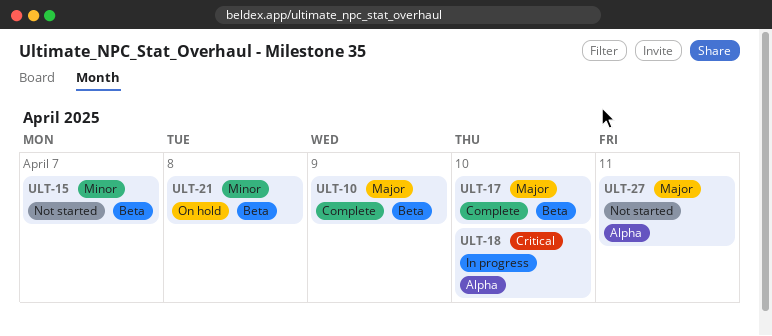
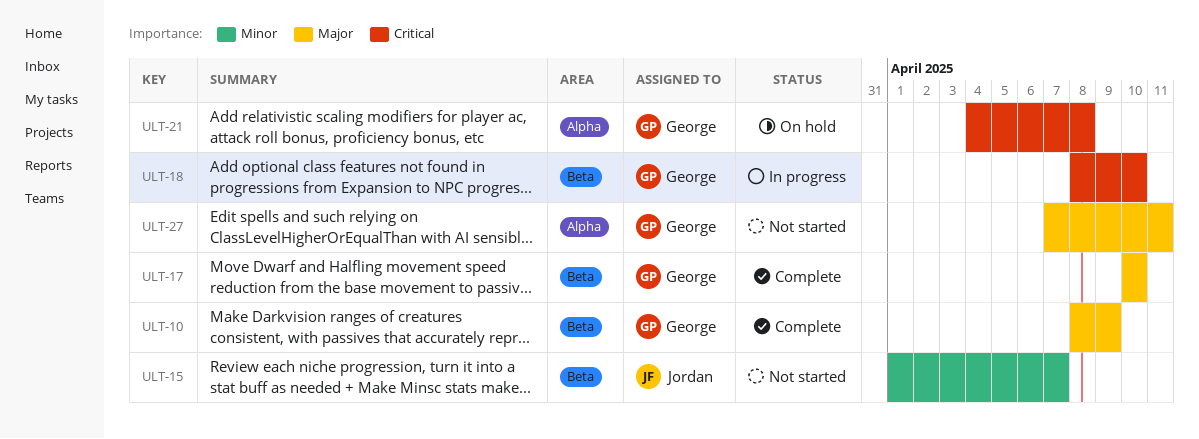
ULT-18, label: Alpha -> Beta
ULT-21, priority: Minor -> Critical
ULT-21, label: Beta -> Alpha

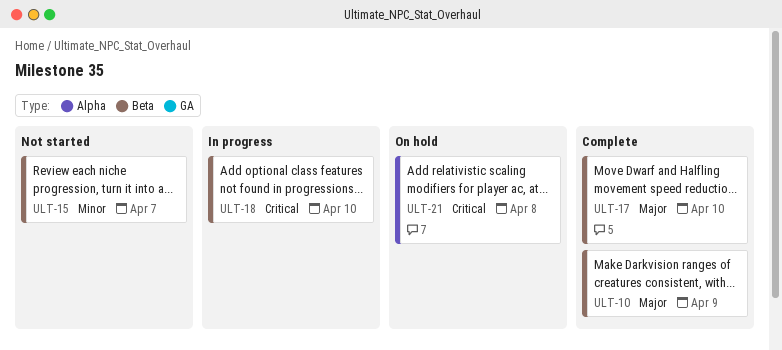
ULT-27: present -> none

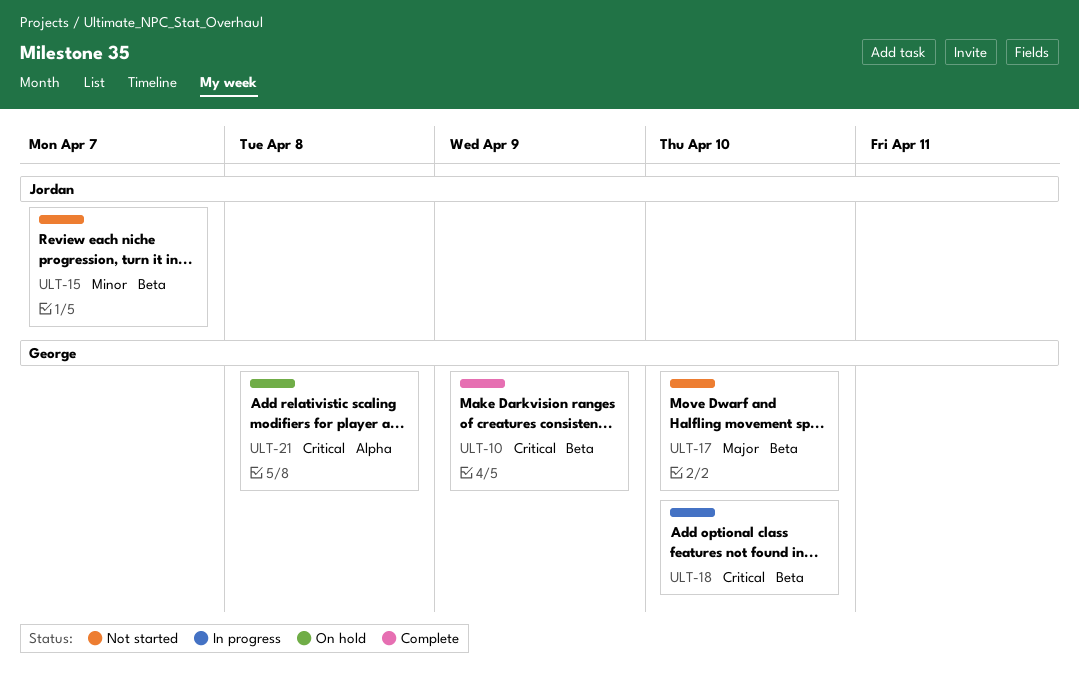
ULT-10, priority: Major -> Critical
ULT-17, status: Complete -> Not started

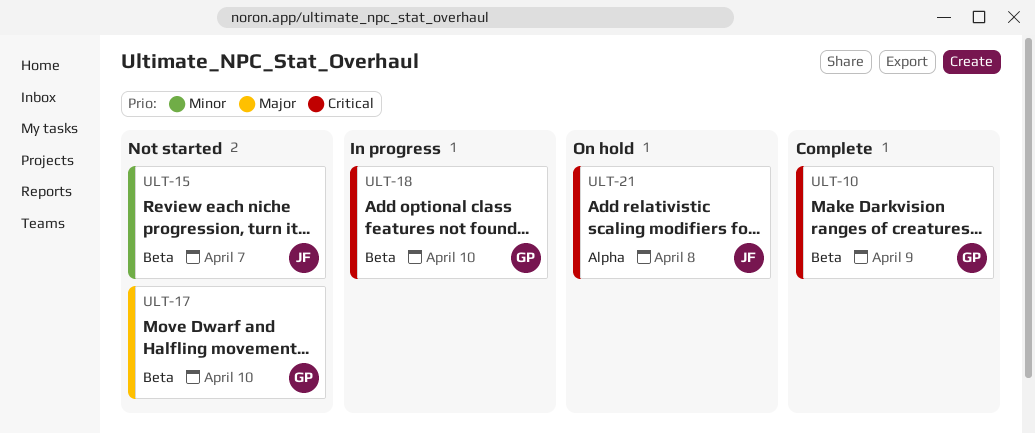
ULT-21, owner: George -> Jordan

